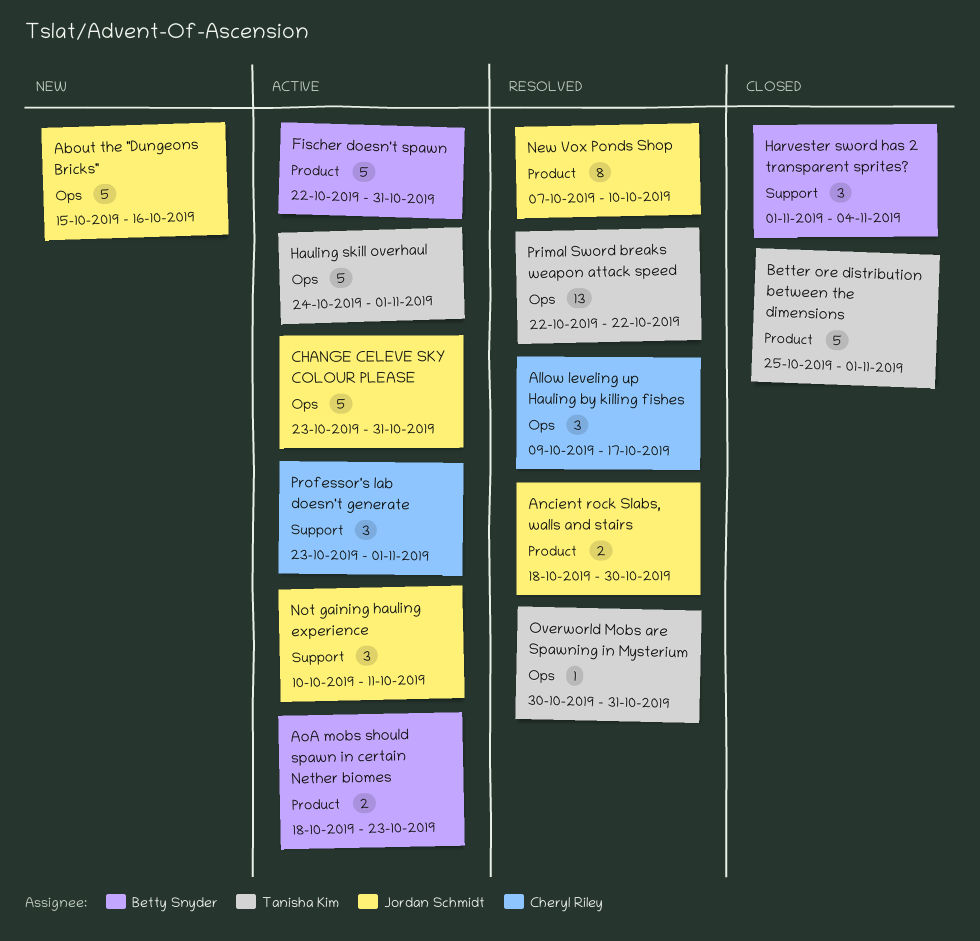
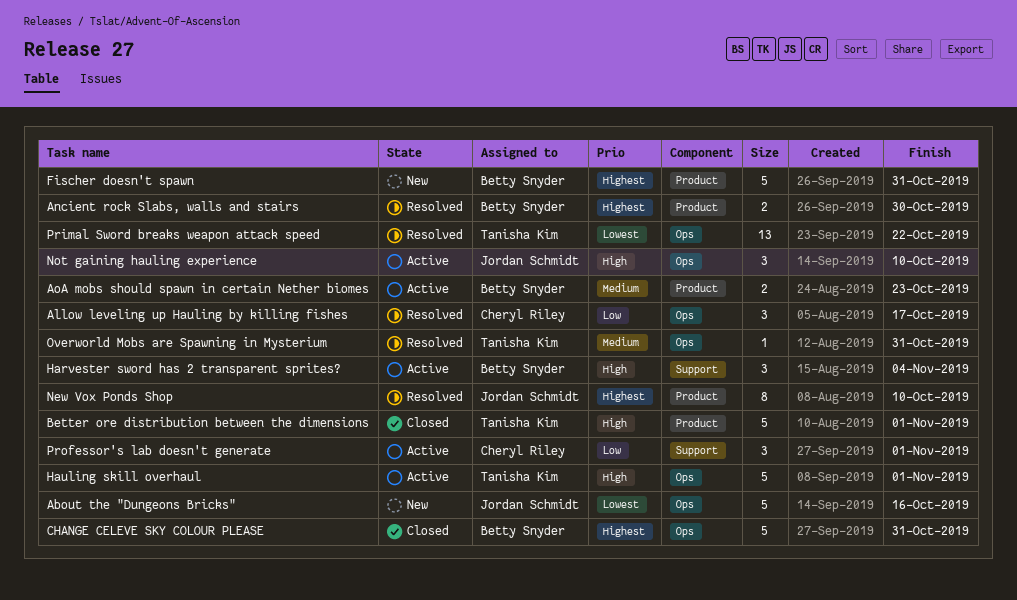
Ancient rock Slabs, walls and stairs, owner: Jordan Schmidt -> Betty Snyder
CHANGE CELEVE SKY COLOUR PLEASE, status: Active -> Closed
CHANGE CELEVE SKY COLOUR PLEASE, owner: Jordan Schmidt -> Betty Snyder
Fischer doesn't spawn, status: Active -> New
Harvester sword has 2 transparent sprites?, status: Closed -> Active
Not gaining hauling experience, label: Support -> Ops
Not gaining hauling experience, due: Oct 11 -> Oct 10

